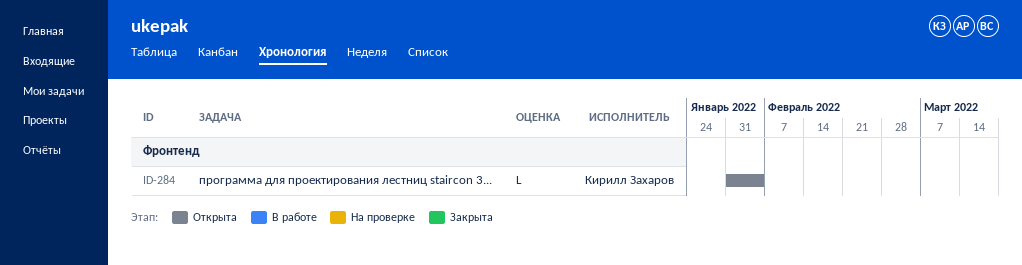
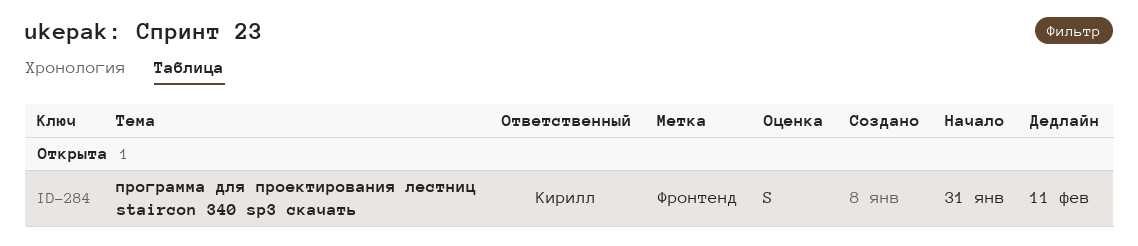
ID-284, estimate: L -> S
ID-284, due: Feb 4 -> Feb 11

